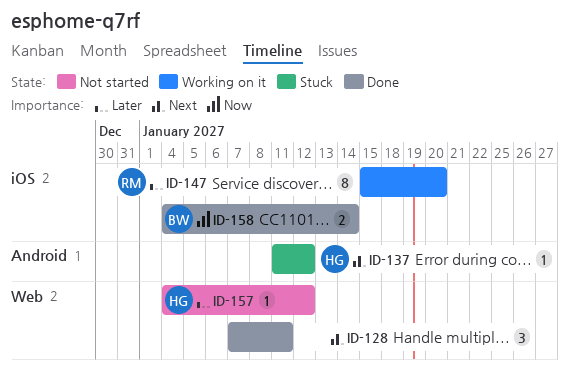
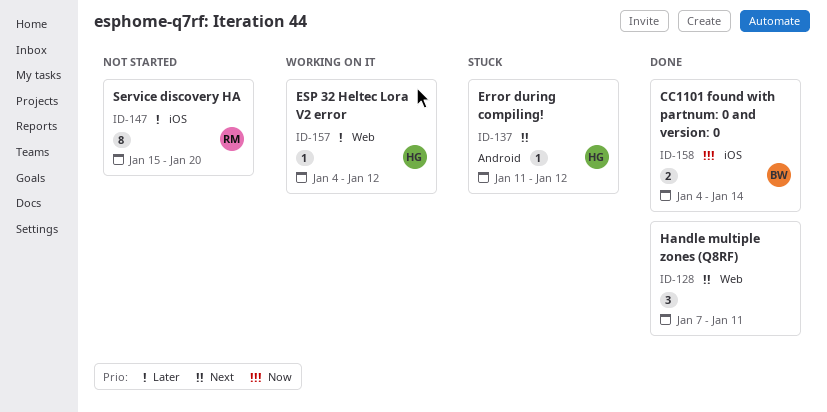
ID-147, status: Working on it -> Not started
ID-157, status: Not started -> Working on it

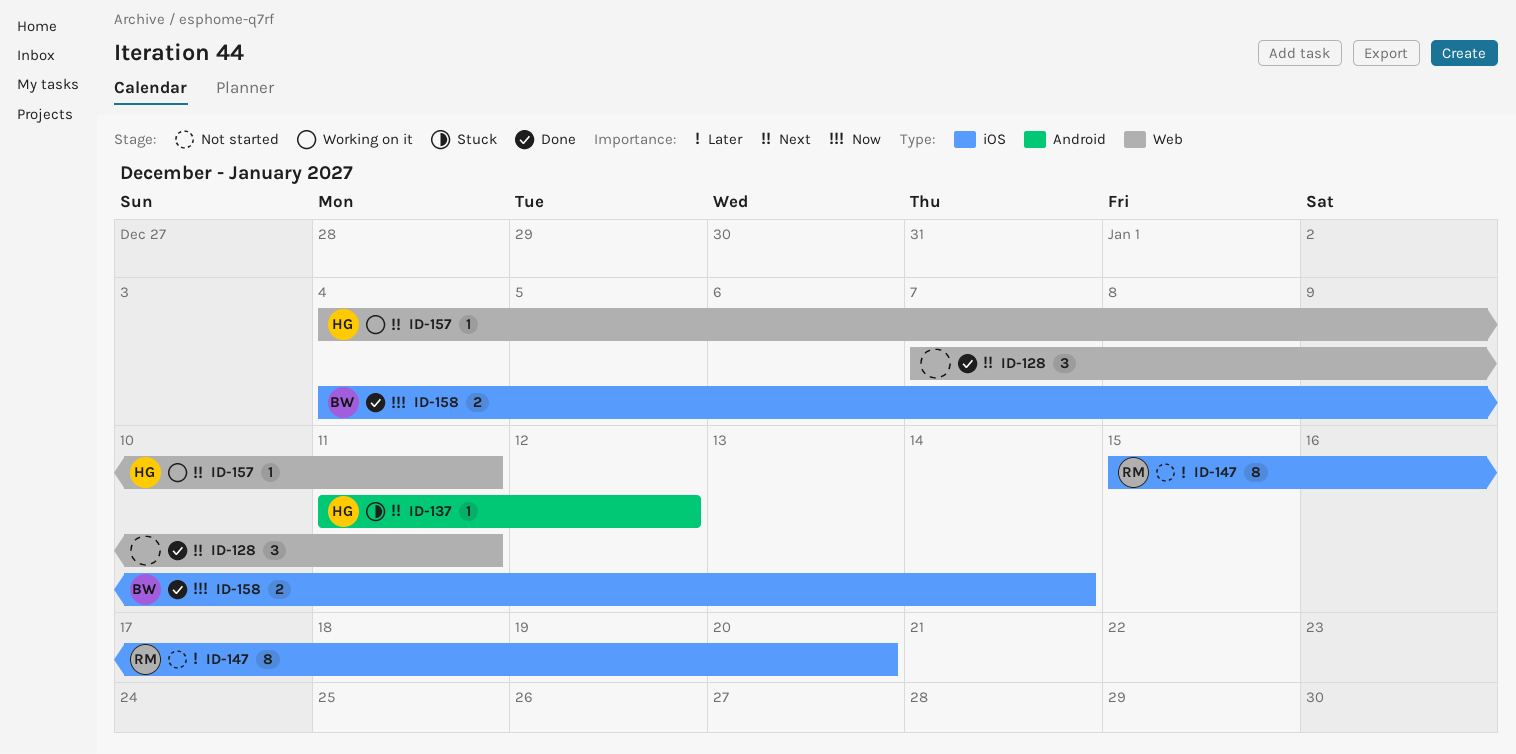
ID-157, priority: Later -> Next
ID-157, due: Jan 12 -> Jan 11

